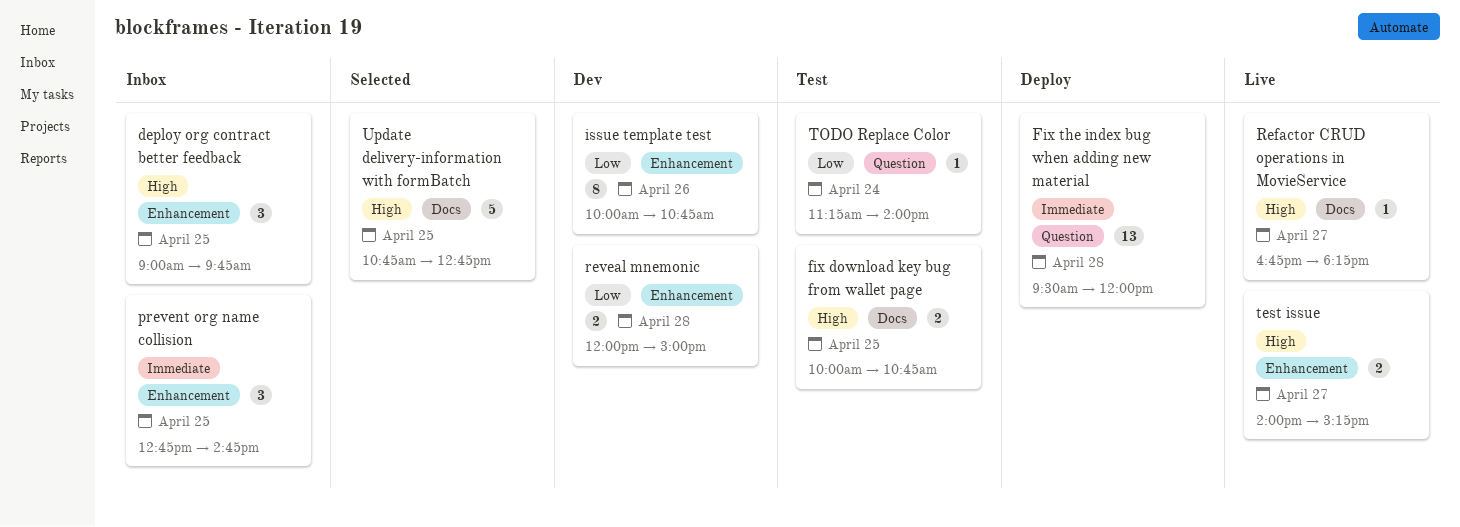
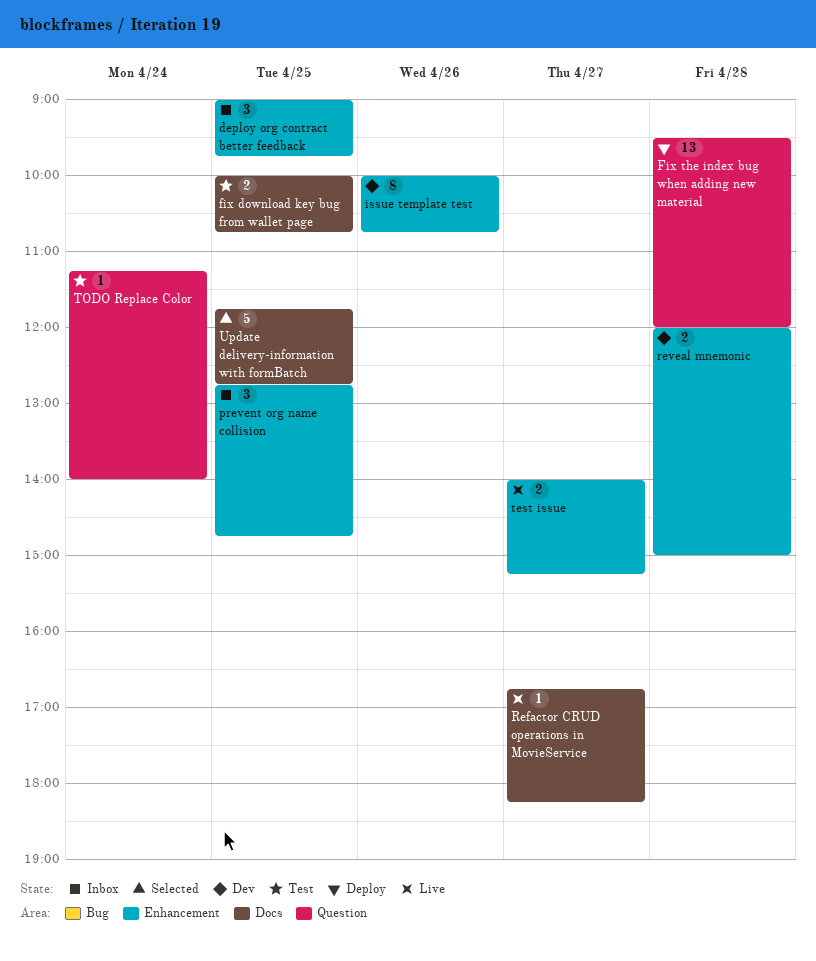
Update delivery-information with formBatch, begins: 10:45 -> 11:45

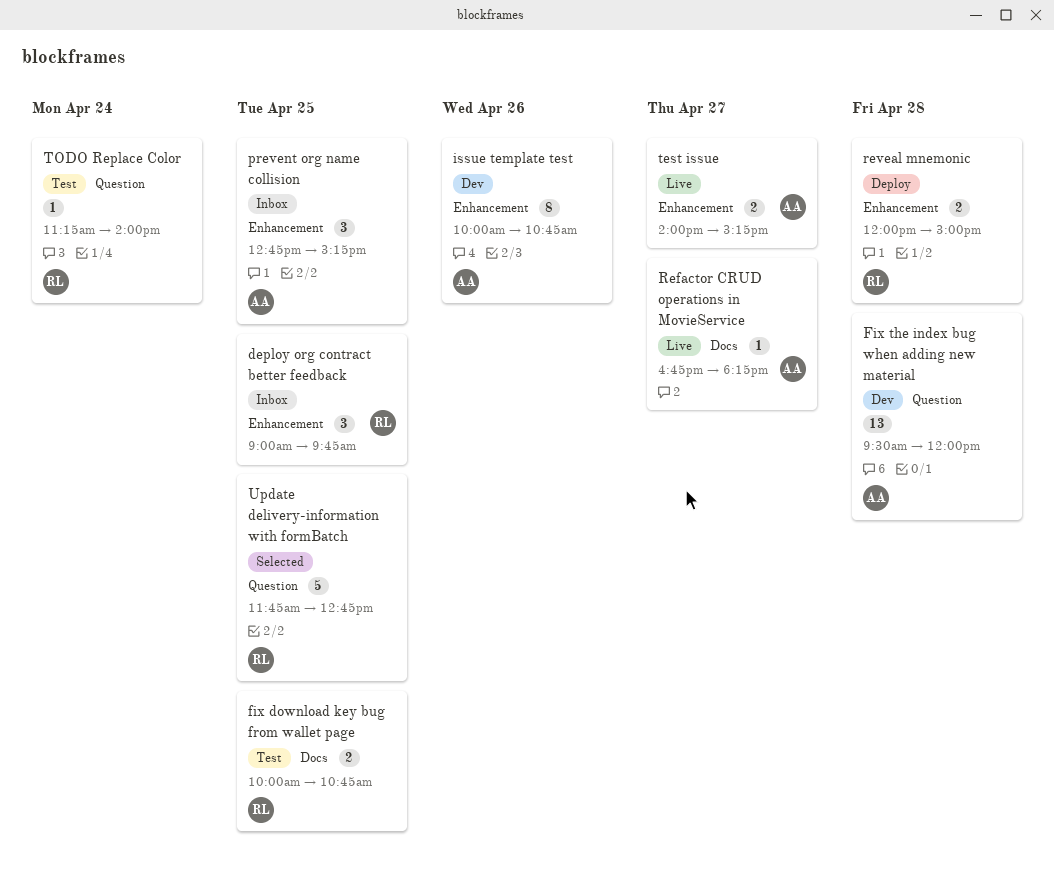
Fix the index bug when adding new material, status: Deploy -> Dev
prevent org name collision, ends: 14:45 -> 15:15
reveal mnemonic, status: Dev -> Deploy
Update delivery-information with formBatch, label: Docs -> Question

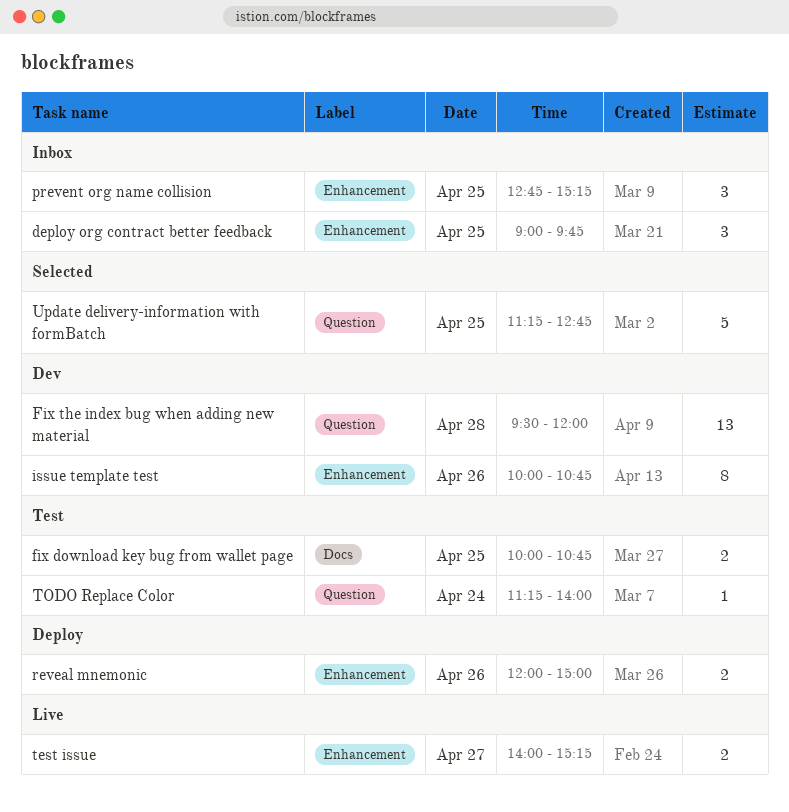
Refactor CRUD operations in MovieService: present -> none
reveal mnemonic, day: Apr 28 -> Apr 26
Update delivery-information with formBatch, begins: 11:45 -> 11:15

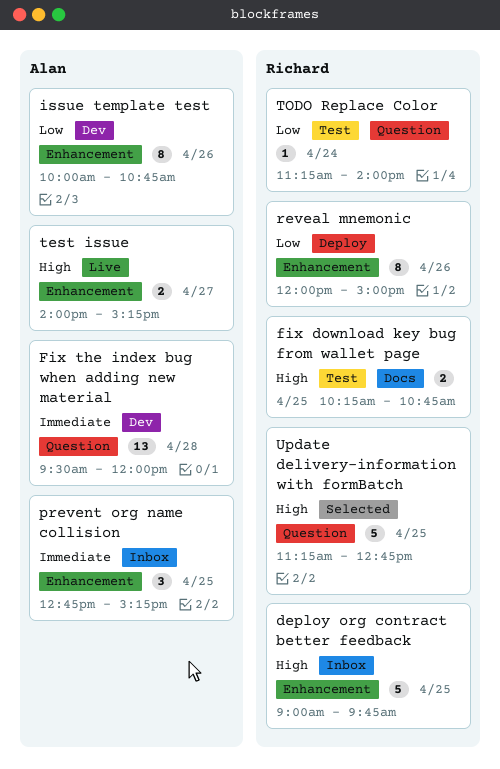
deploy org contract better feedback, estimate: 3 -> 5
fix download key bug from wallet page, begins: 10:00 -> 10:15
reveal mnemonic, estimate: 2 -> 8

